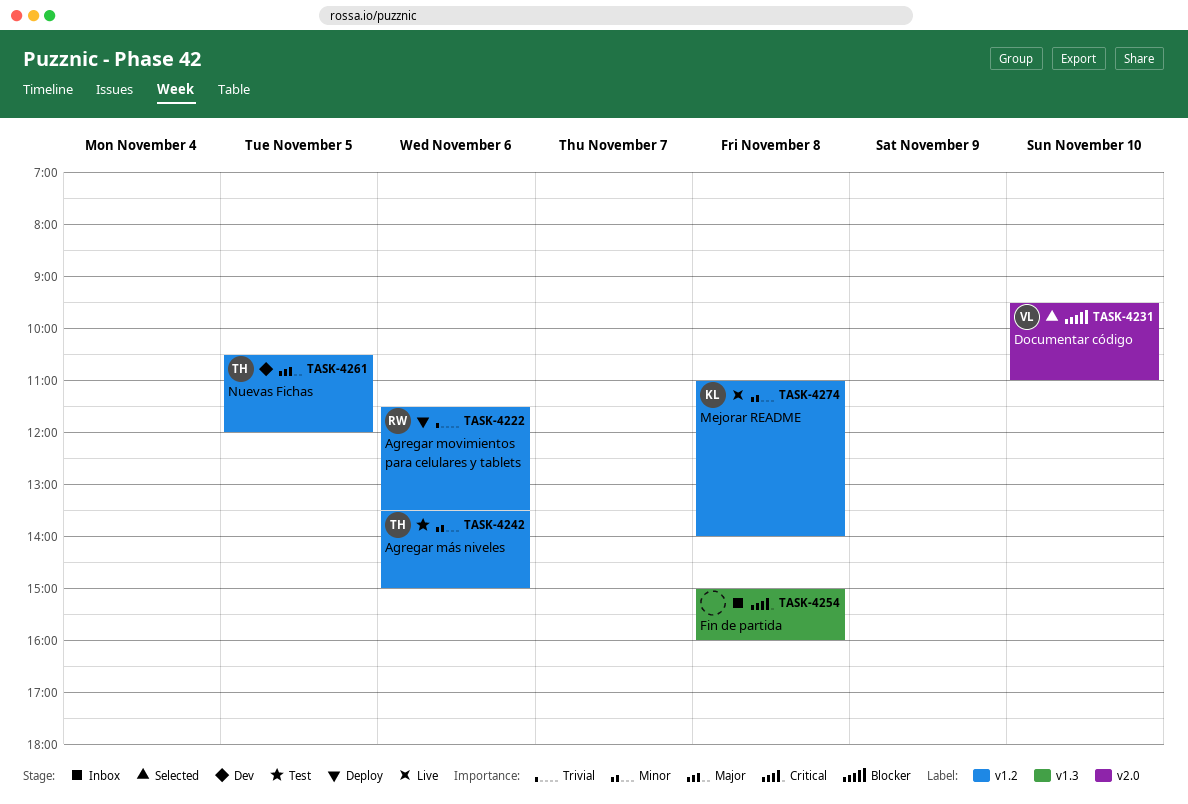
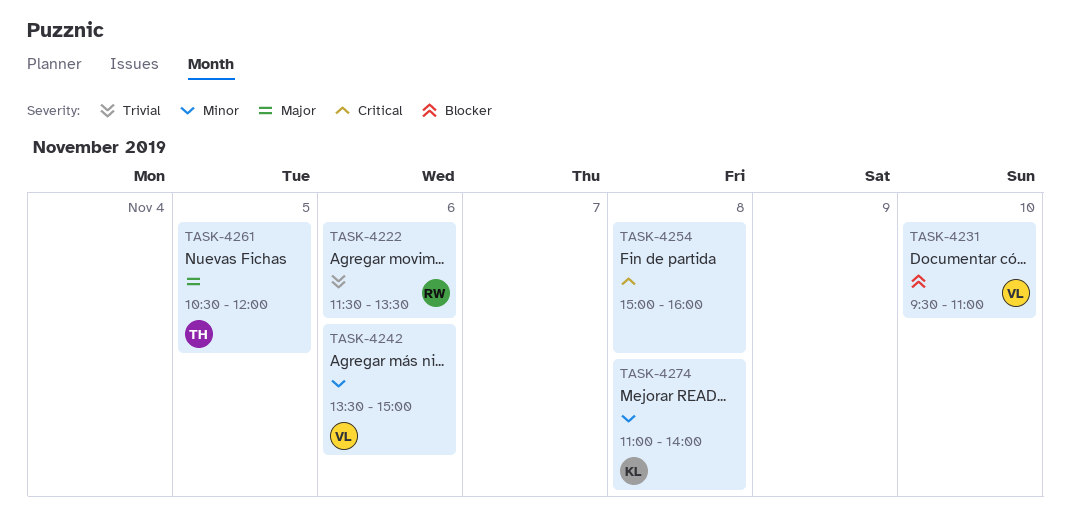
TASK-4242, owner: TH -> VL

